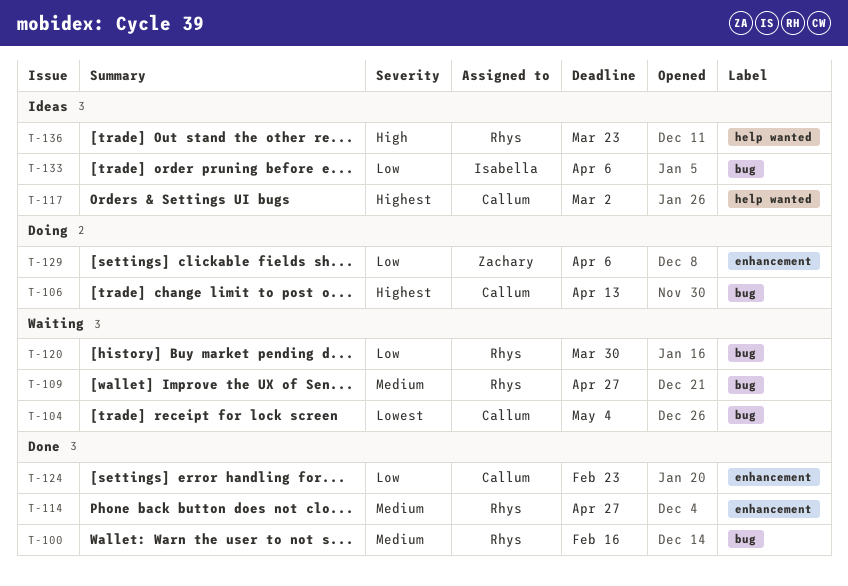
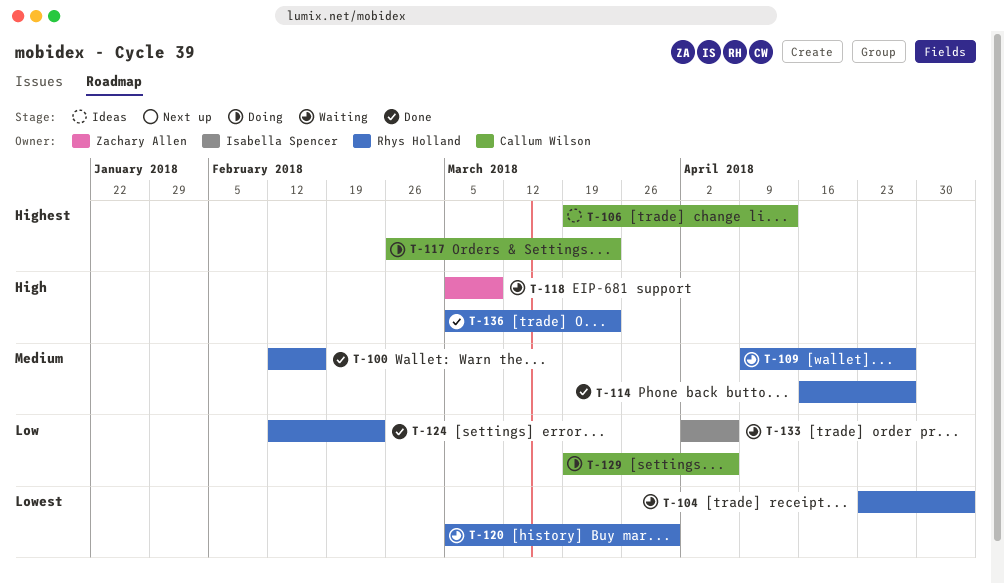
T-104, owner: Callum Wilson -> Rhys Holland
T-106, status: Doing -> Ideas
T-117, status: Ideas -> Doing
T-117, due: Mar 2 -> Mar 23
T-118: none -> present
T-120, priority: Low -> Lowest
T-124, owner: Callum Wilson -> Rhys Holland
T-129, owner: Zachary Allen -> Callum Wilson
T-133, status: Ideas -> Waiting
T-136, status: Ideas -> Done

